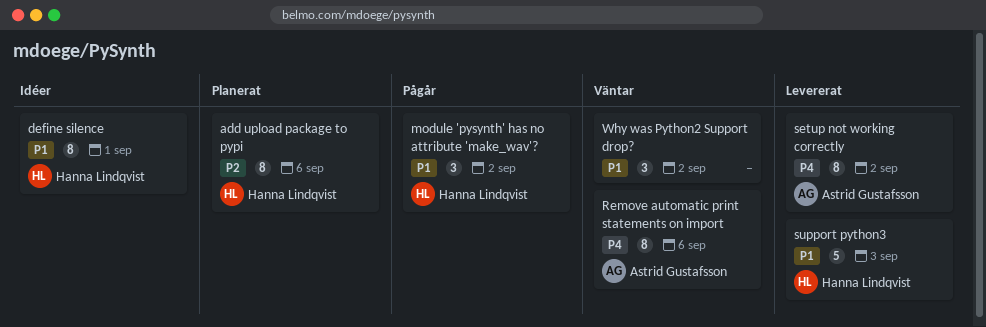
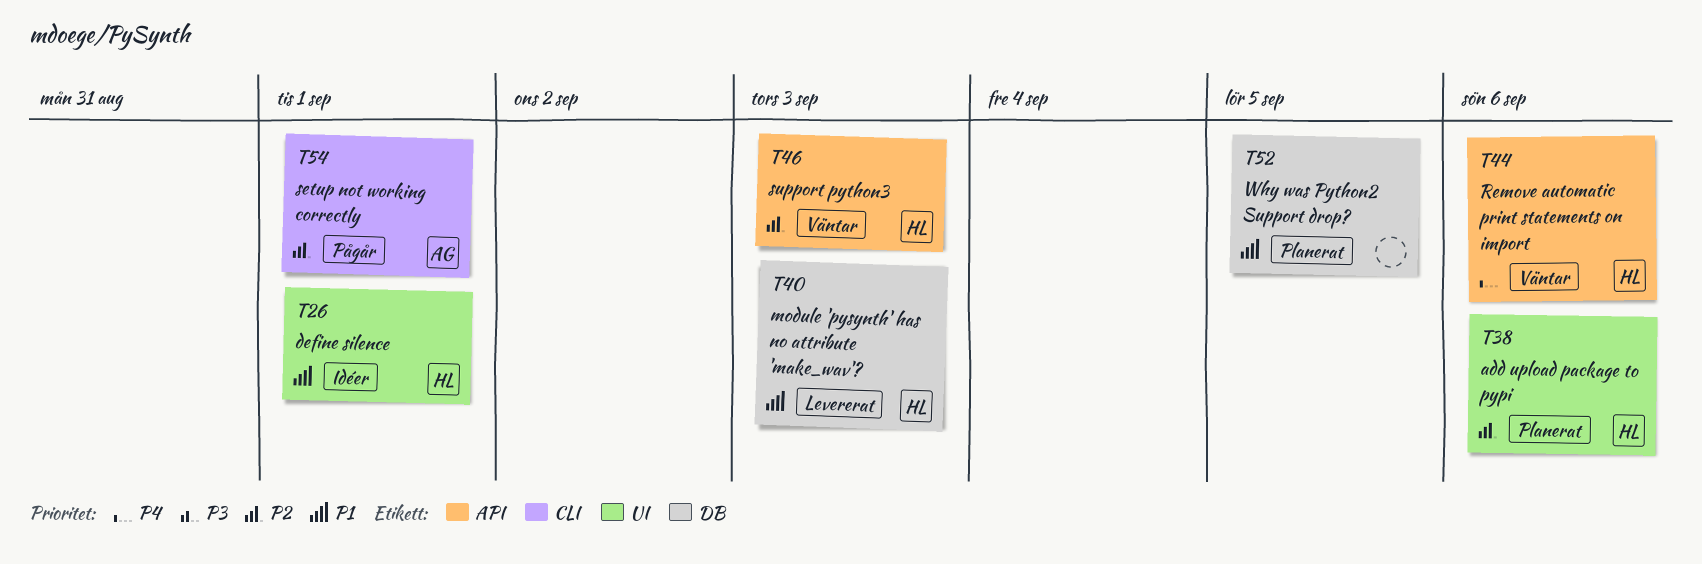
module 'pysynth' has no attribute 'make_wav'?, status: Pågår -> Levererat
module 'pysynth' has no attribute 'make_wav'?, due: Sep 2 -> Sep 3
Remove automatic print statements on import, owner: Astrid Gustafsson -> Hanna Lindqvist
setup not working correctly, status: Levererat -> Pågår
setup not working correctly, priority: P4 -> P2
setup not working correctly, due: Sep 2 -> Sep 1
support python3, status: Levererat -> Väntar
support python3, priority: P1 -> P2
Why was Python2 Support drop?, status: Väntar -> Planerat
Why was Python2 Support drop?, due: Sep 2 -> Sep 5

